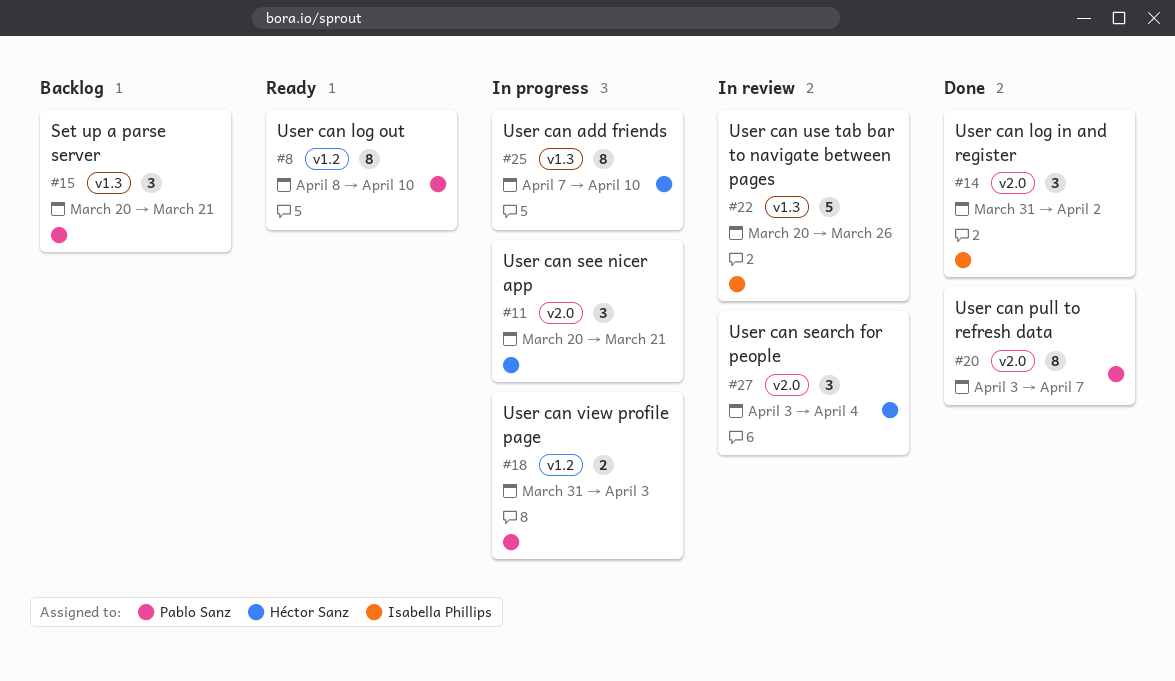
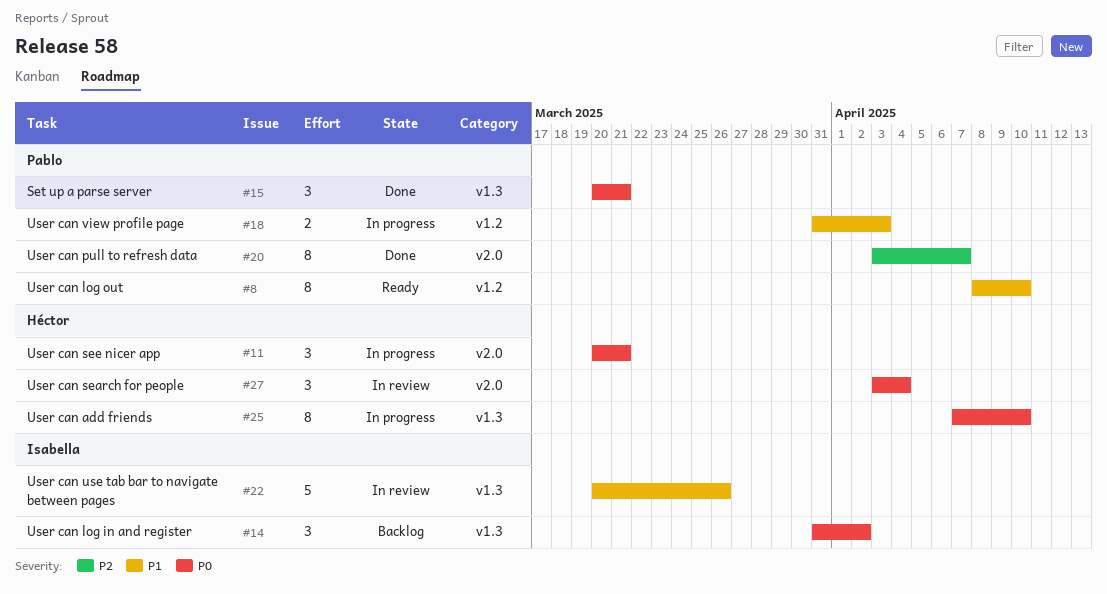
#14, status: Done -> Backlog
#14, label: v2.0 -> v1.3
#15, status: Backlog -> Done

